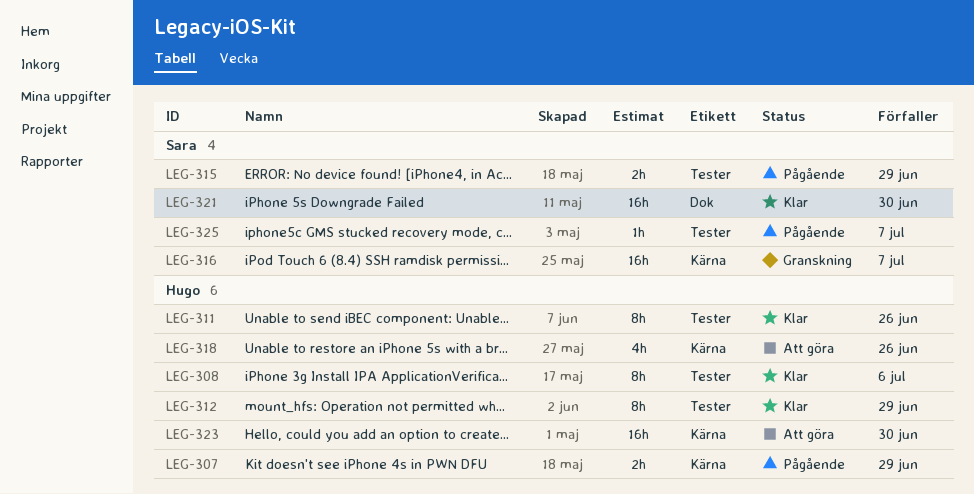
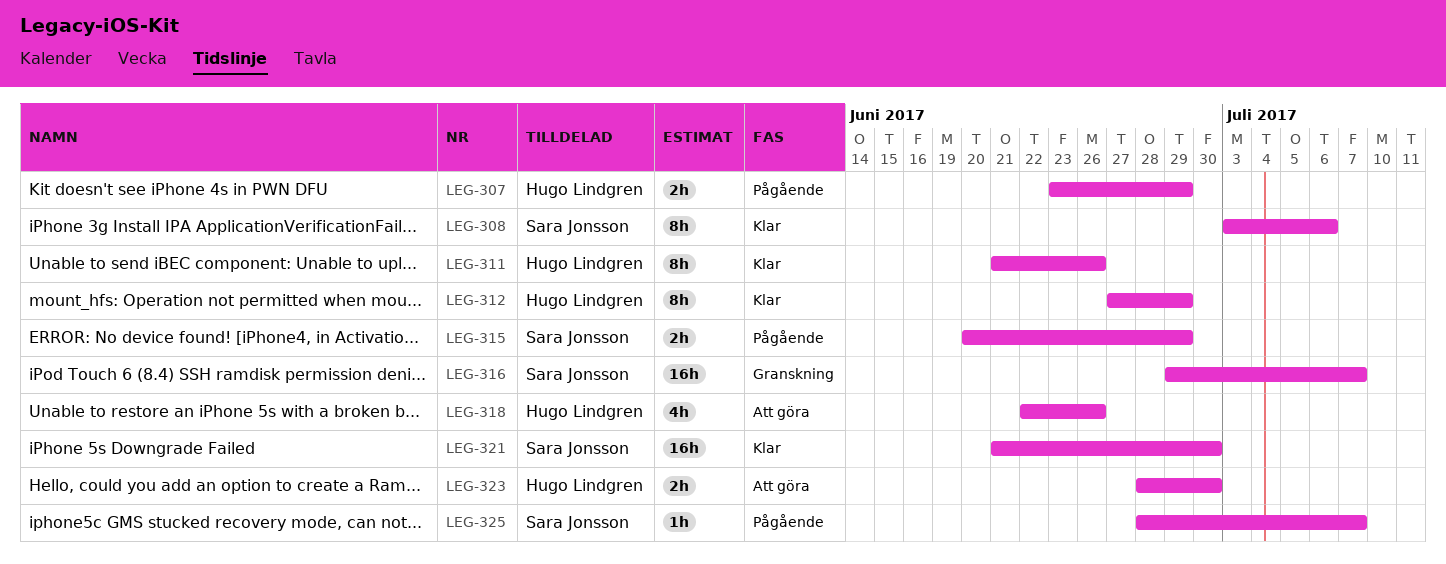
LEG-308, owner: Hugo Lindgren -> Sara Jonsson
LEG-323, estimate: 16h -> 2h

